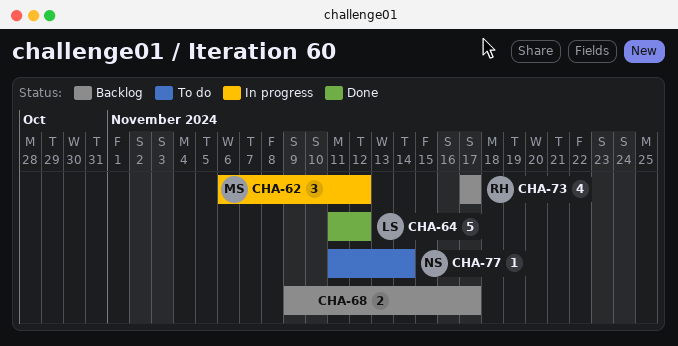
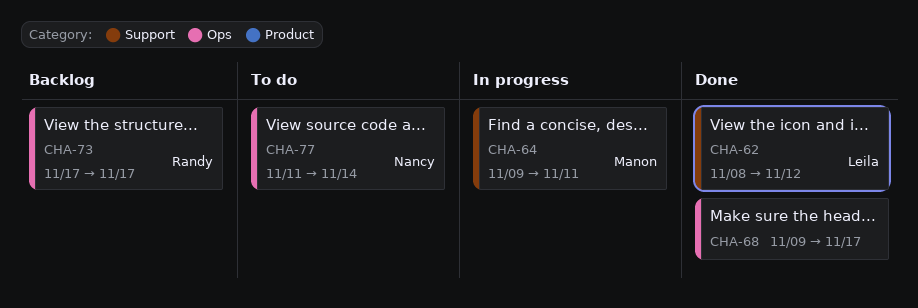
CHA-62, status: In progress -> Done
CHA-62, owner: Manon -> Leila
CHA-62, start: Nov 6 -> Nov 8
CHA-64, status: Done -> In progress
CHA-64, owner: Leila -> Manon
CHA-64, start: Nov 11 -> Nov 9
CHA-64, due: Nov 12 -> Nov 11
CHA-68, status: Backlog -> Done

